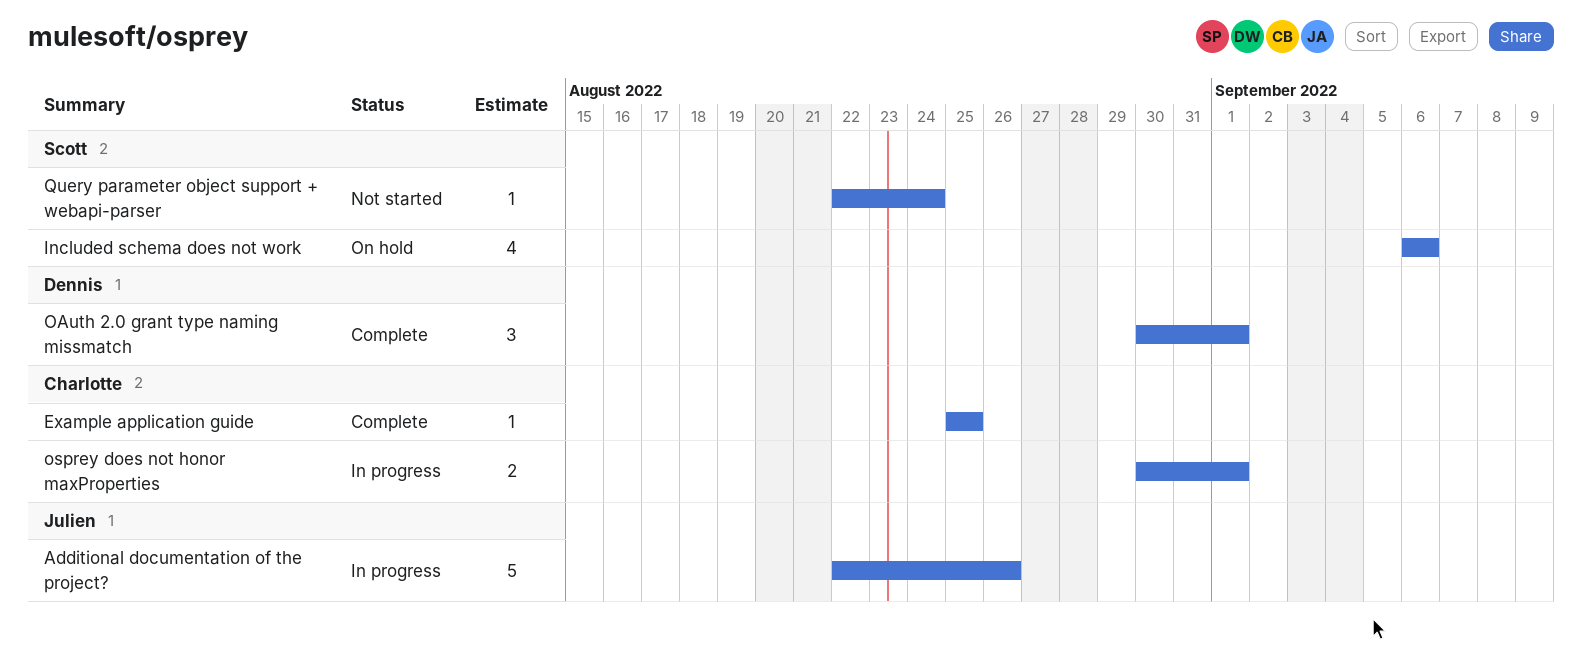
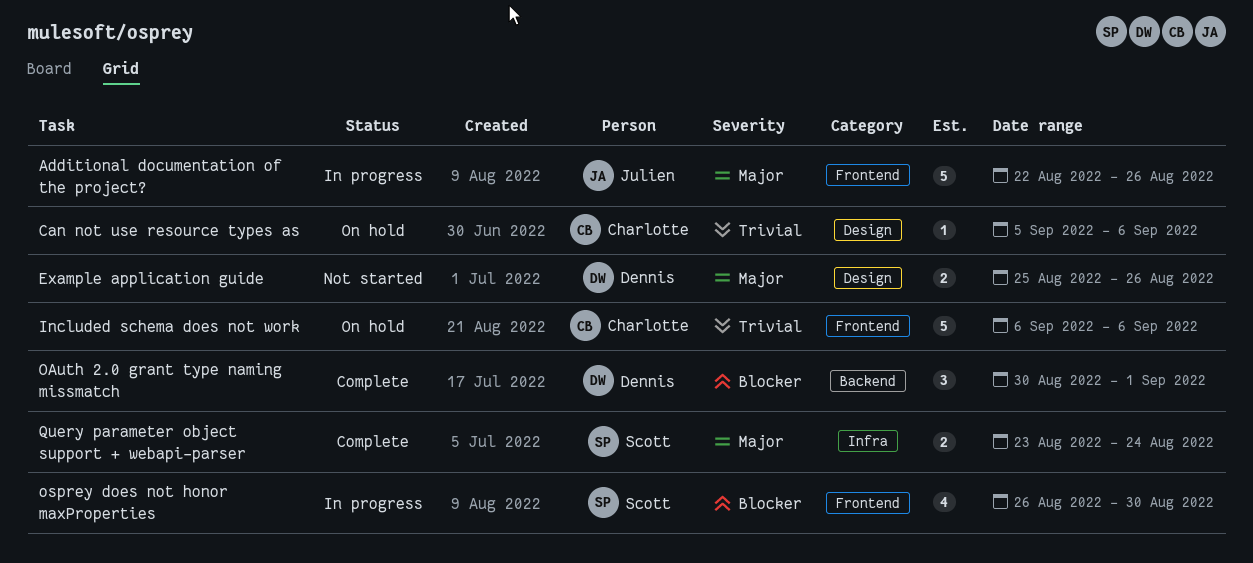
Can not use resource types as: none -> present
Example application guide, status: Complete -> Not started
Example application guide, owner: Charlotte -> Dennis
Example application guide, estimate: 1 -> 2
Example application guide, due: Aug 25 -> Aug 26
Included schema does not work, owner: Scott -> Charlotte
Included schema does not work, estimate: 4 -> 5
osprey does not honor maxProperties, owner: Charlotte -> Scott
osprey does not honor maxProperties, estimate: 2 -> 4
osprey does not honor maxProperties, start: Aug 30 -> Aug 26
osprey does not honor maxProperties, due: Sep 1 -> Aug 30
Query parameter object support + webapi-parser, status: Not started -> Complete
Query parameter object support + webapi-parser, estimate: 1 -> 2
Query parameter object support + webapi-parser, start: Aug 22 -> Aug 23

